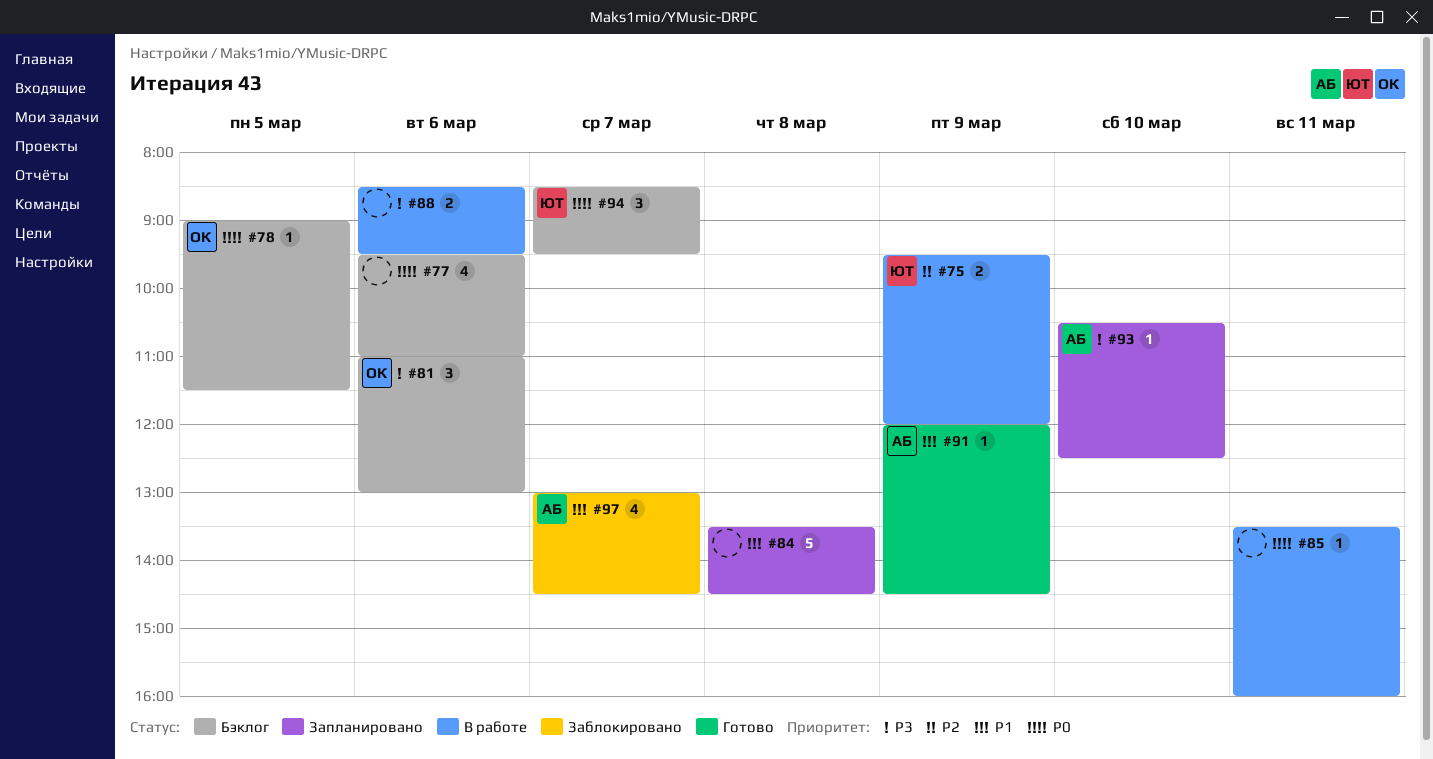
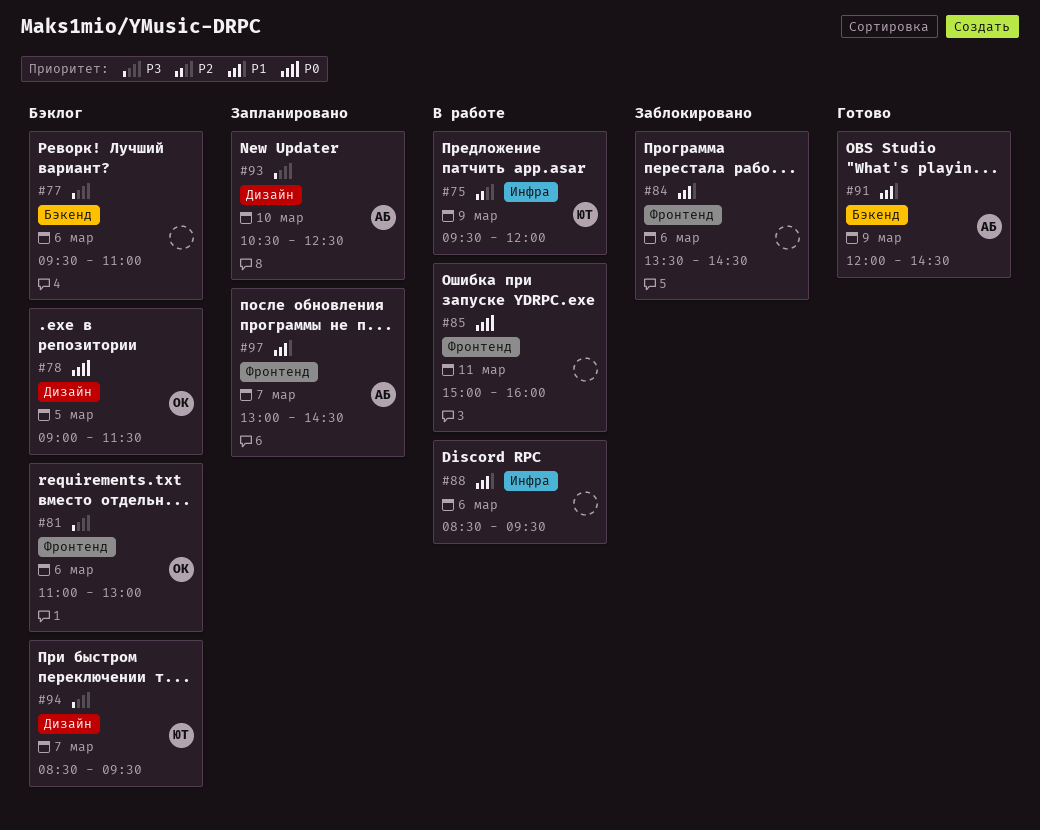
#77, priority: P0 -> P3
#84, status: Запланировано -> Заблокировано
#84, day: Mar 8 -> Mar 6
#85, begins: 13:30 -> 15:00
#88, priority: P3 -> P1
#94, priority: P0 -> P3
#97, status: Заблокировано -> Запланировано

